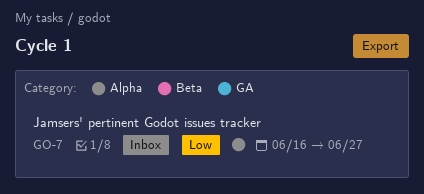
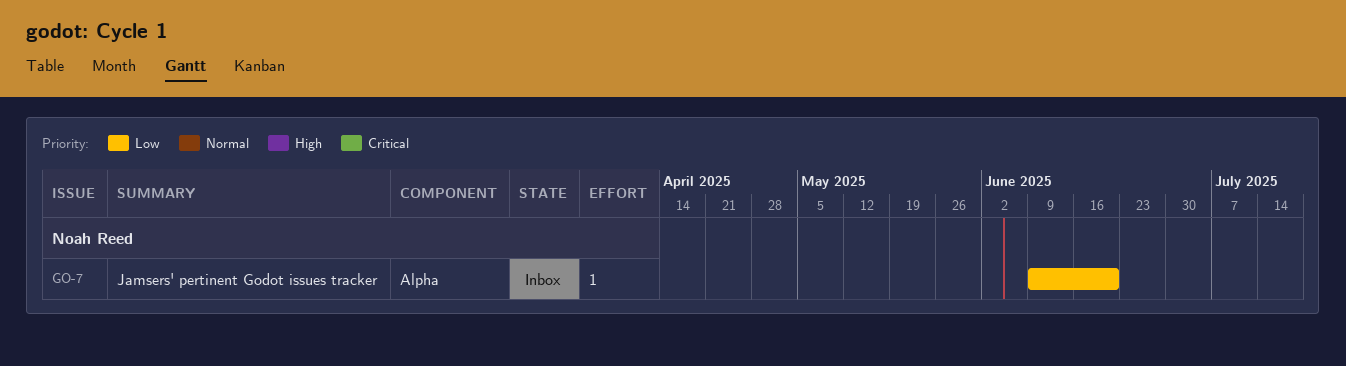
GO-7, start: Jun 16 -> Jun 9
GO-7, due: Jun 27 -> Jun 20

